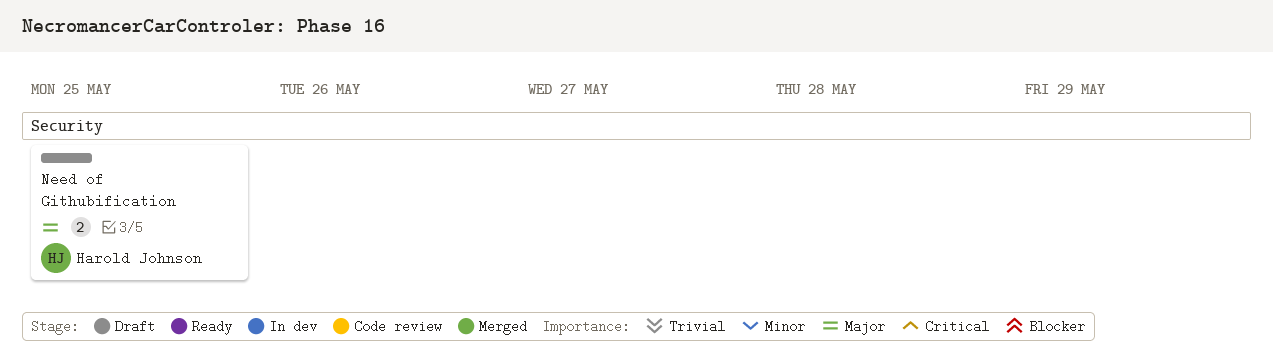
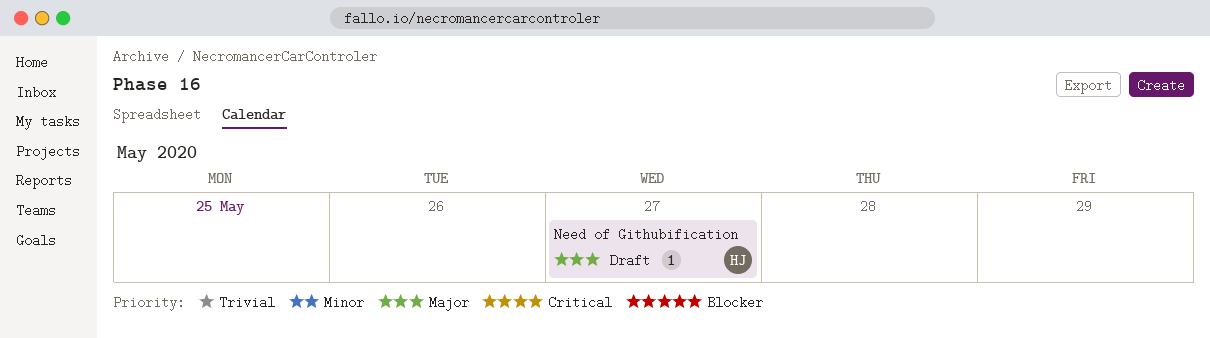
Need of Githubification, estimate: 2 -> 1
Need of Githubification, due: May 25 -> May 27

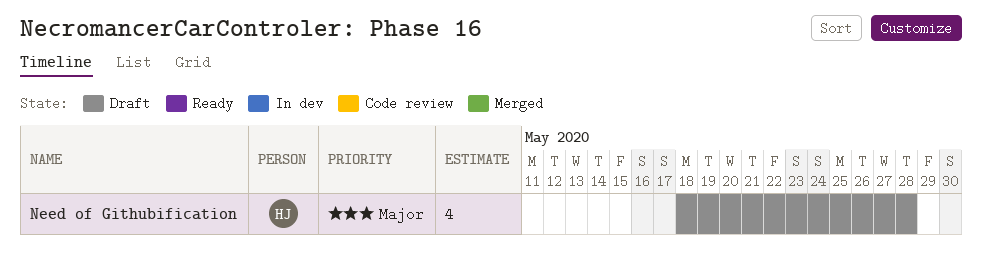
Need of Githubification, estimate: 1 -> 4
Need of Githubification, due: May 27 -> May 28

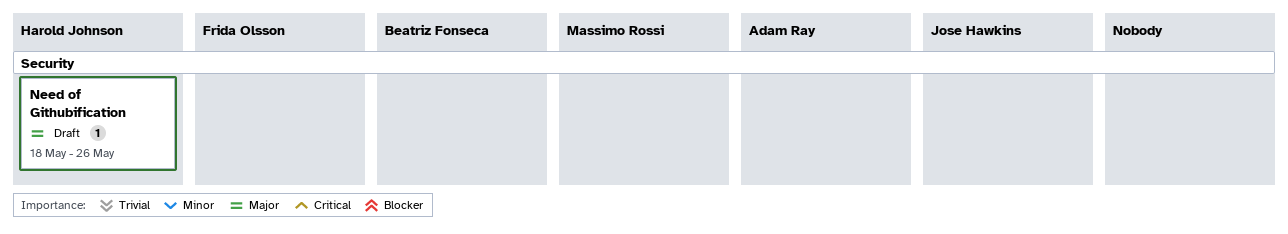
Need of Githubification, estimate: 4 -> 1
Need of Githubification, due: May 28 -> May 26

